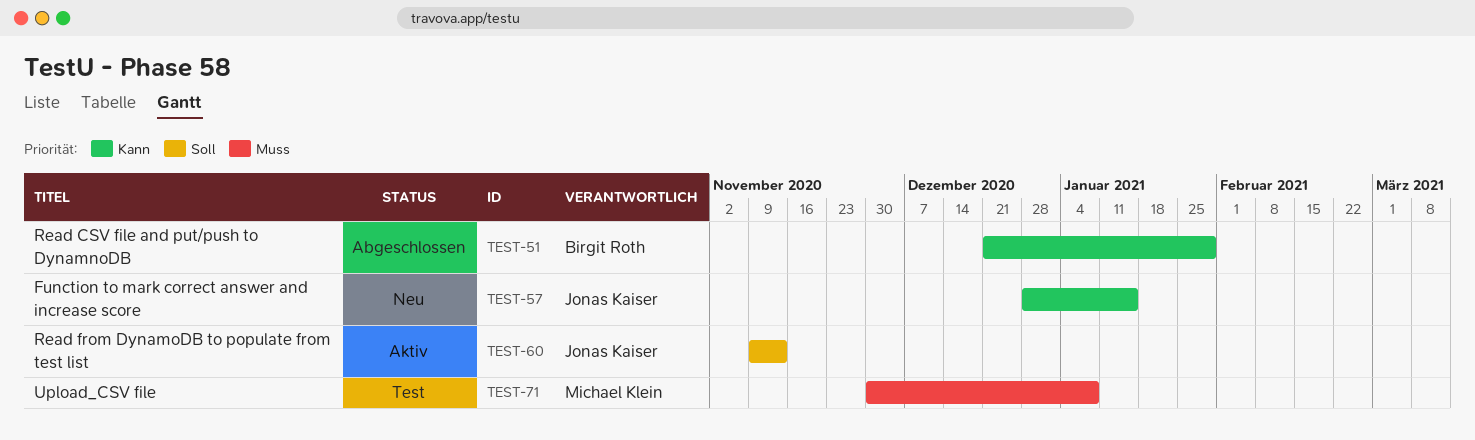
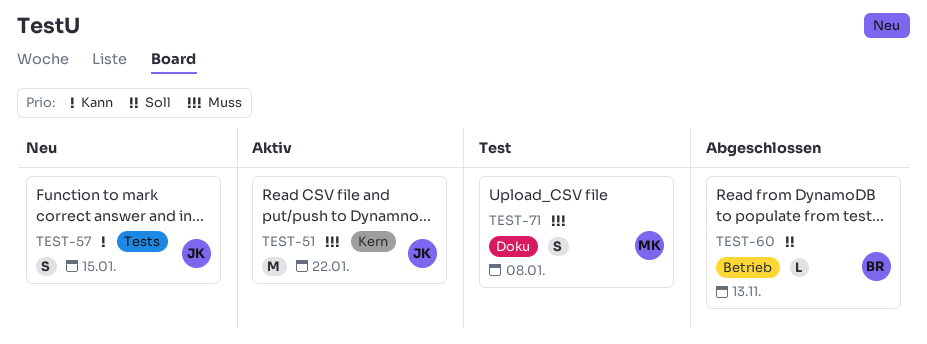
TEST-51, status: Abgeschlossen -> Aktiv
TEST-51, owner: Birgit Roth -> Jonas Kaiser
TEST-51, priority: Kann -> Muss
TEST-51, due: Jan 29 -> Jan 22
TEST-60, status: Aktiv -> Abgeschlossen
TEST-60, owner: Jonas Kaiser -> Birgit Roth

